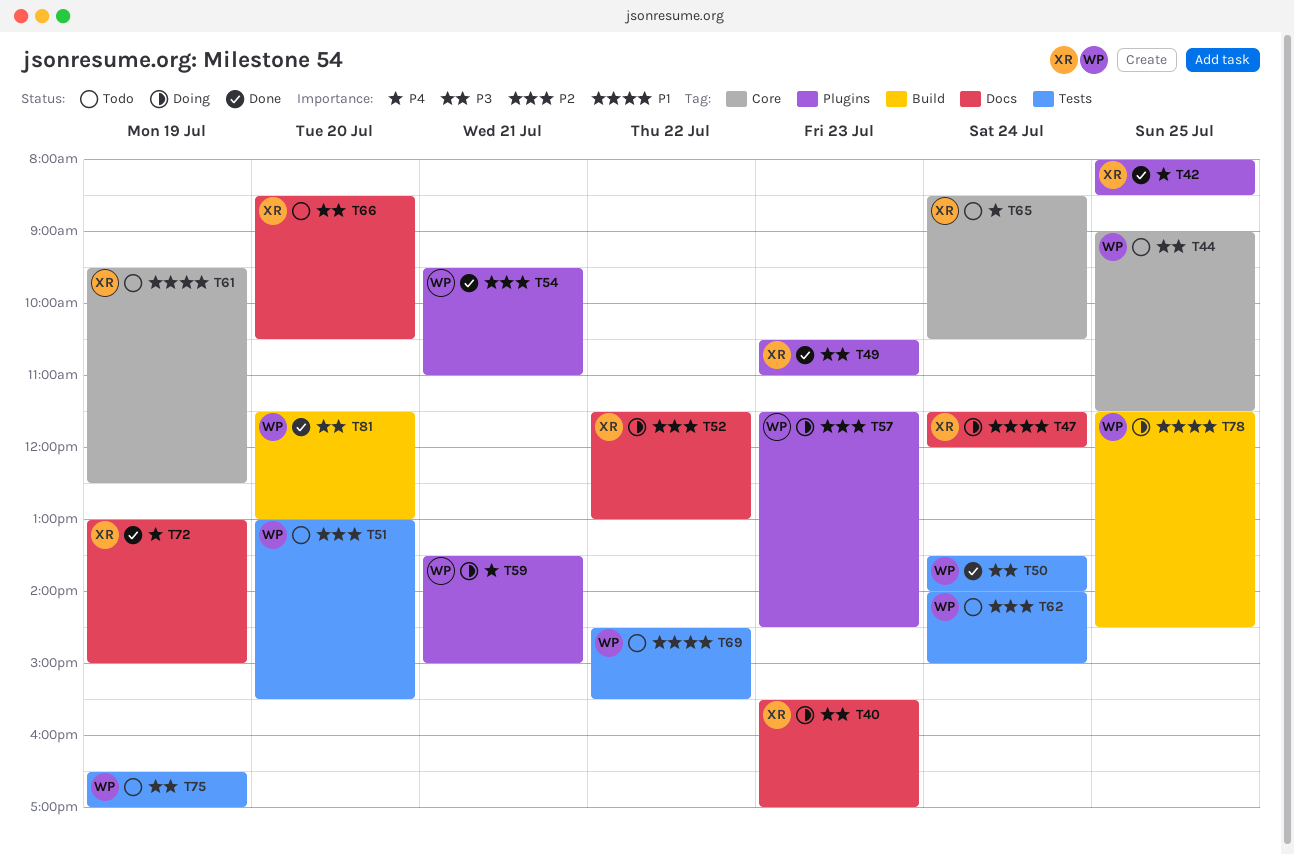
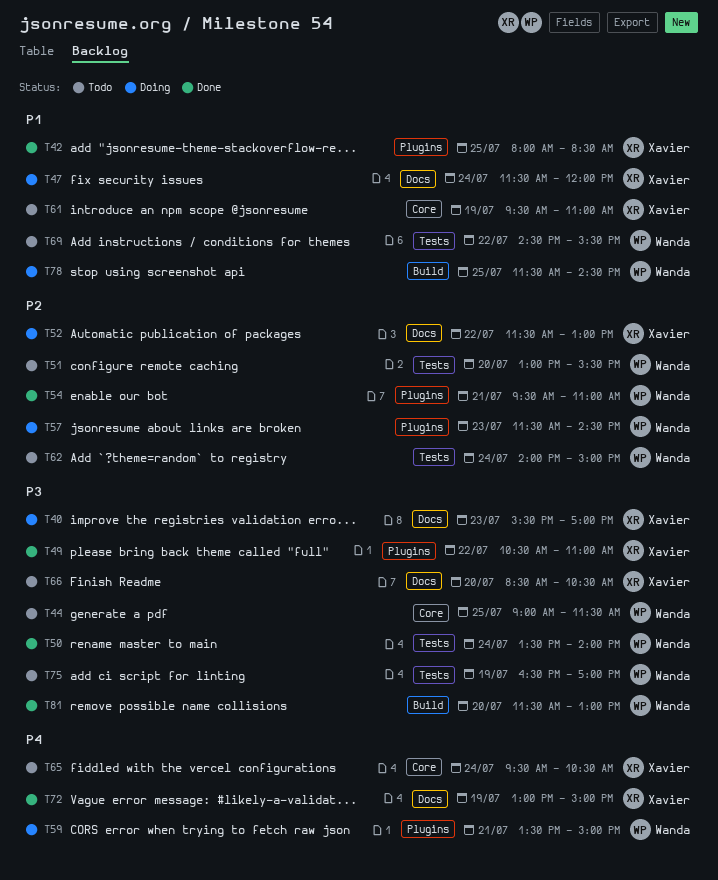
T42, priority: P4 -> P1
T49, day: Jul 23 -> Jul 22
T61, ends: 12:30 -> 11:00
T65, begins: 08:30 -> 09:30

